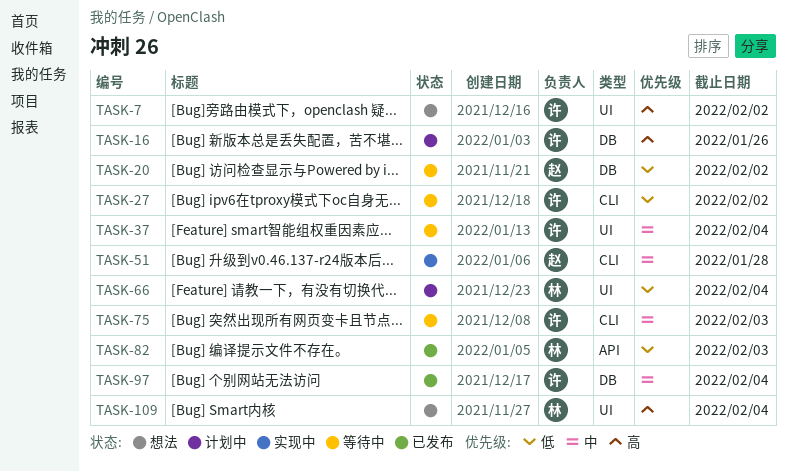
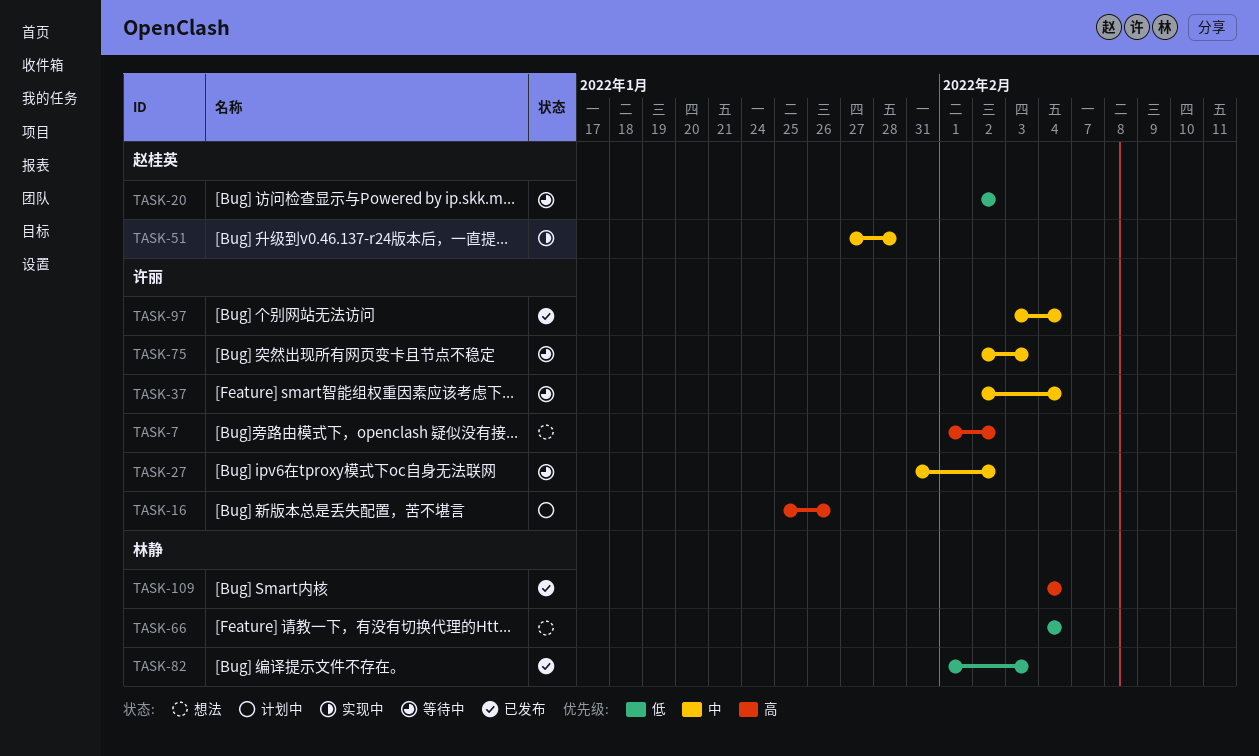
TASK-27, priority: 低 -> 中
TASK-66, status: 计划中 -> 想法
TASK-109, status: 想法 -> 已发布

